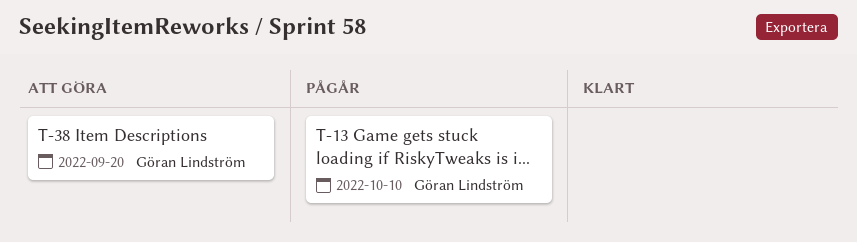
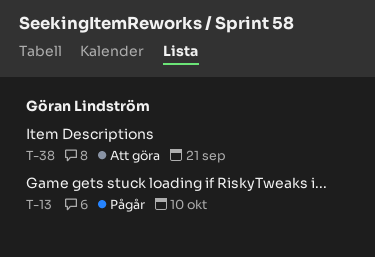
T-38, due: Sep 20 -> Sep 21

